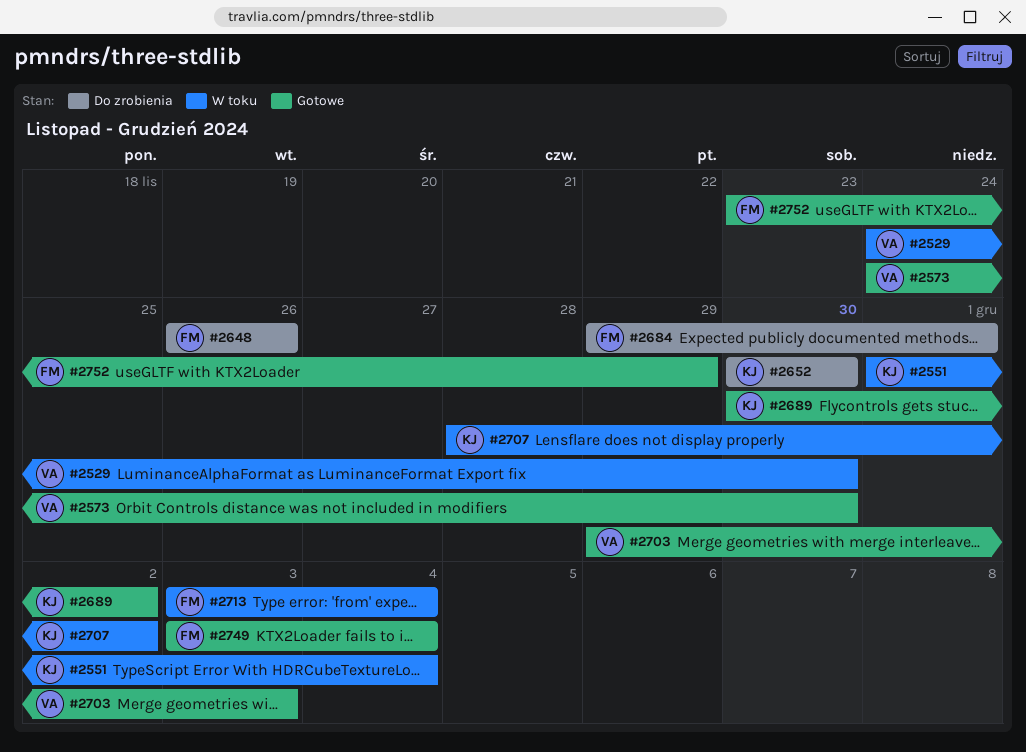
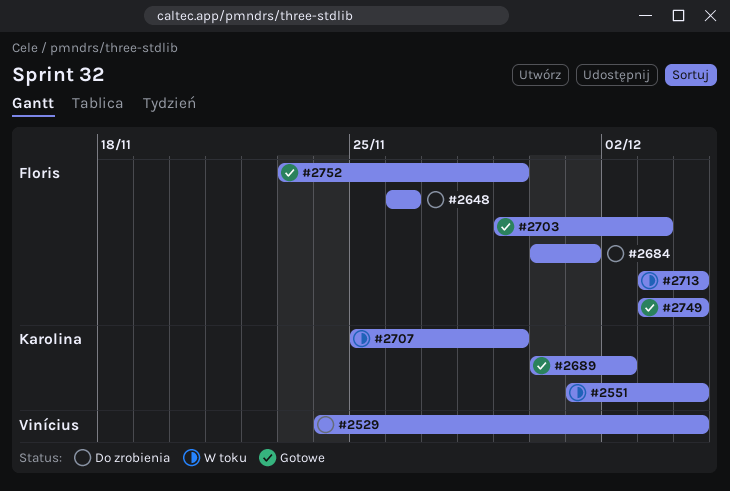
#2529, status: W toku -> Do zrobienia
#2529, due: Nov 30 -> Dec 4
#2573: present -> none
#2652: present -> none
#2684, start: Nov 29 -> Nov 30
#2703, owner: Vinícius -> Floris
#2707, start: Nov 28 -> Nov 25
#2707, due: Dec 2 -> Nov 29

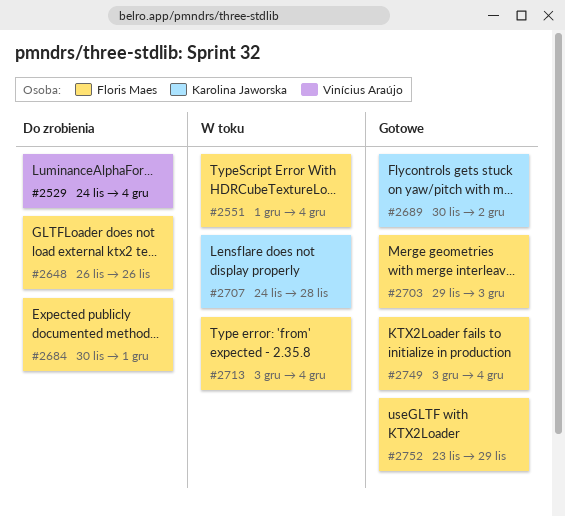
#2551, owner: Karolina Jaworska -> Floris Maes
#2707, start: Nov 25 -> Nov 24
#2707, due: Nov 29 -> Nov 28

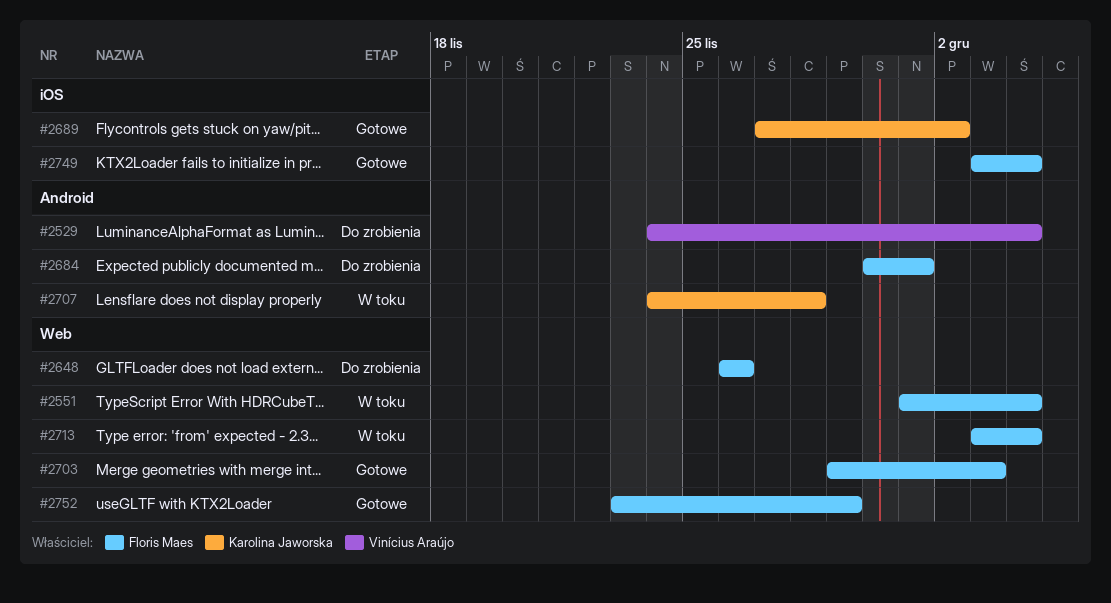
#2689, start: Nov 30 -> Nov 27

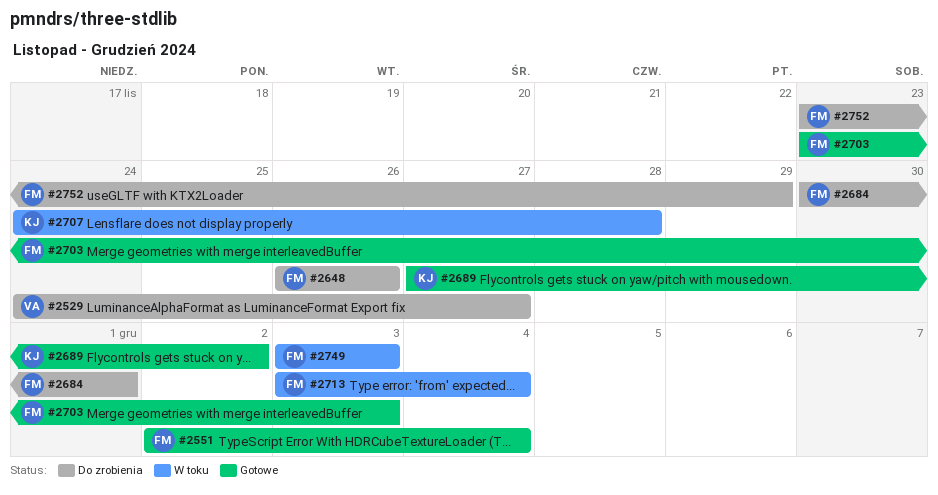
#2529, due: Dec 4 -> Nov 27
#2551, status: W toku -> Gotowe
#2551, start: Dec 1 -> Dec 2
#2703, start: Nov 29 -> Nov 23
#2749, status: Gotowe -> W toku
#2749, due: Dec 4 -> Dec 3
#2752, status: Gotowe -> Do zrobienia

